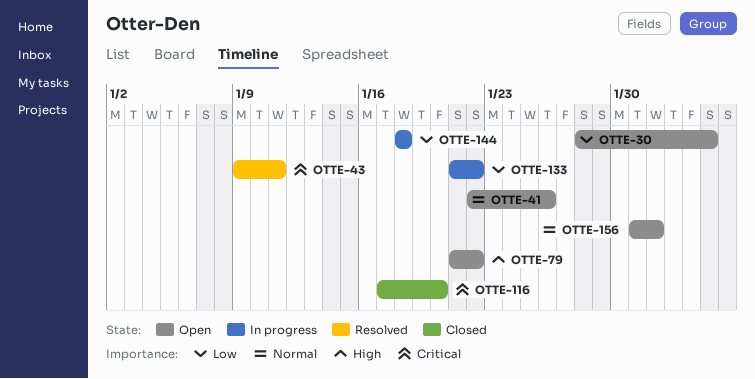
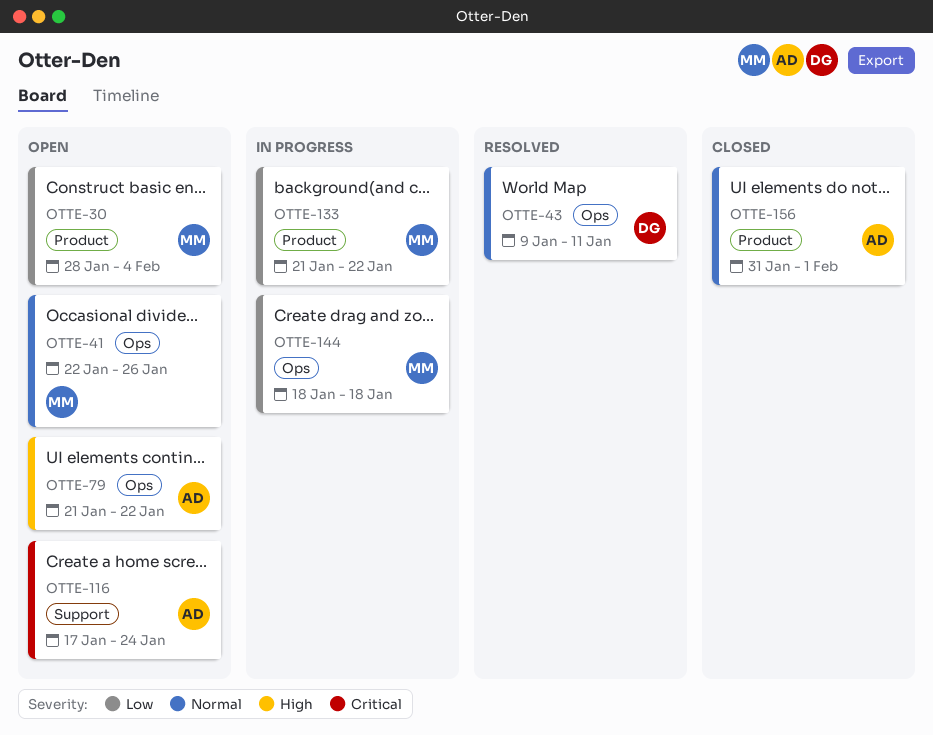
OTTE-43, priority: Critical -> Normal
OTTE-116, status: Closed -> Open
OTTE-116, due: Jan 20 -> Jan 24
OTTE-156, status: Open -> Closed

